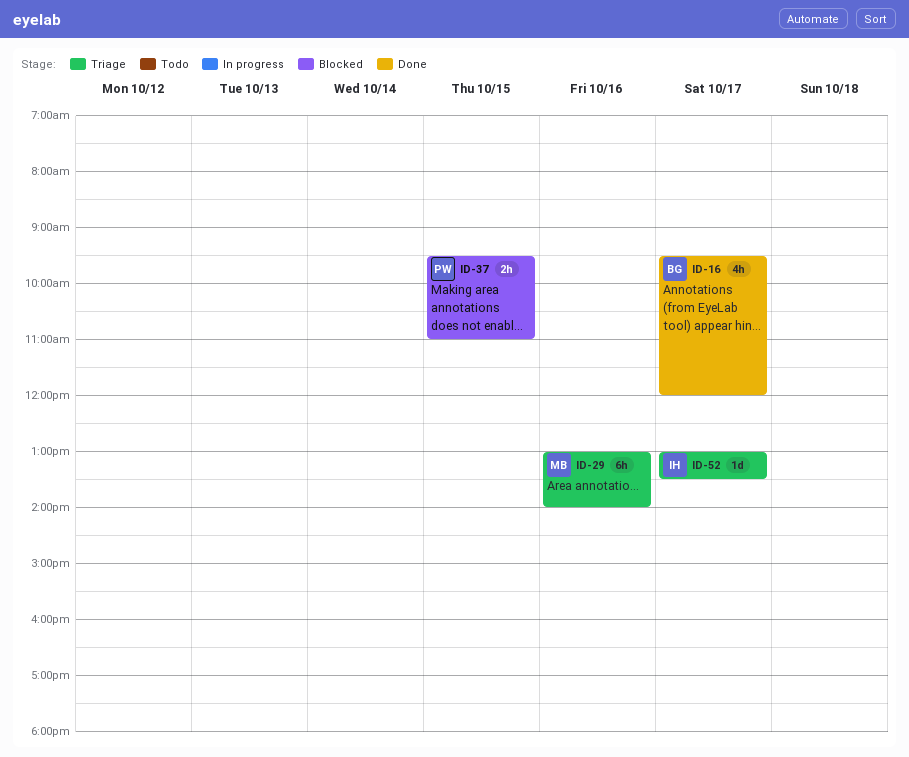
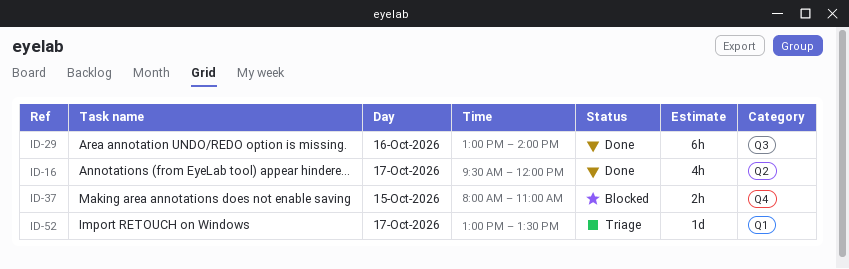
ID-29, status: Triage -> Done
ID-37, begins: 09:30 -> 08:00

